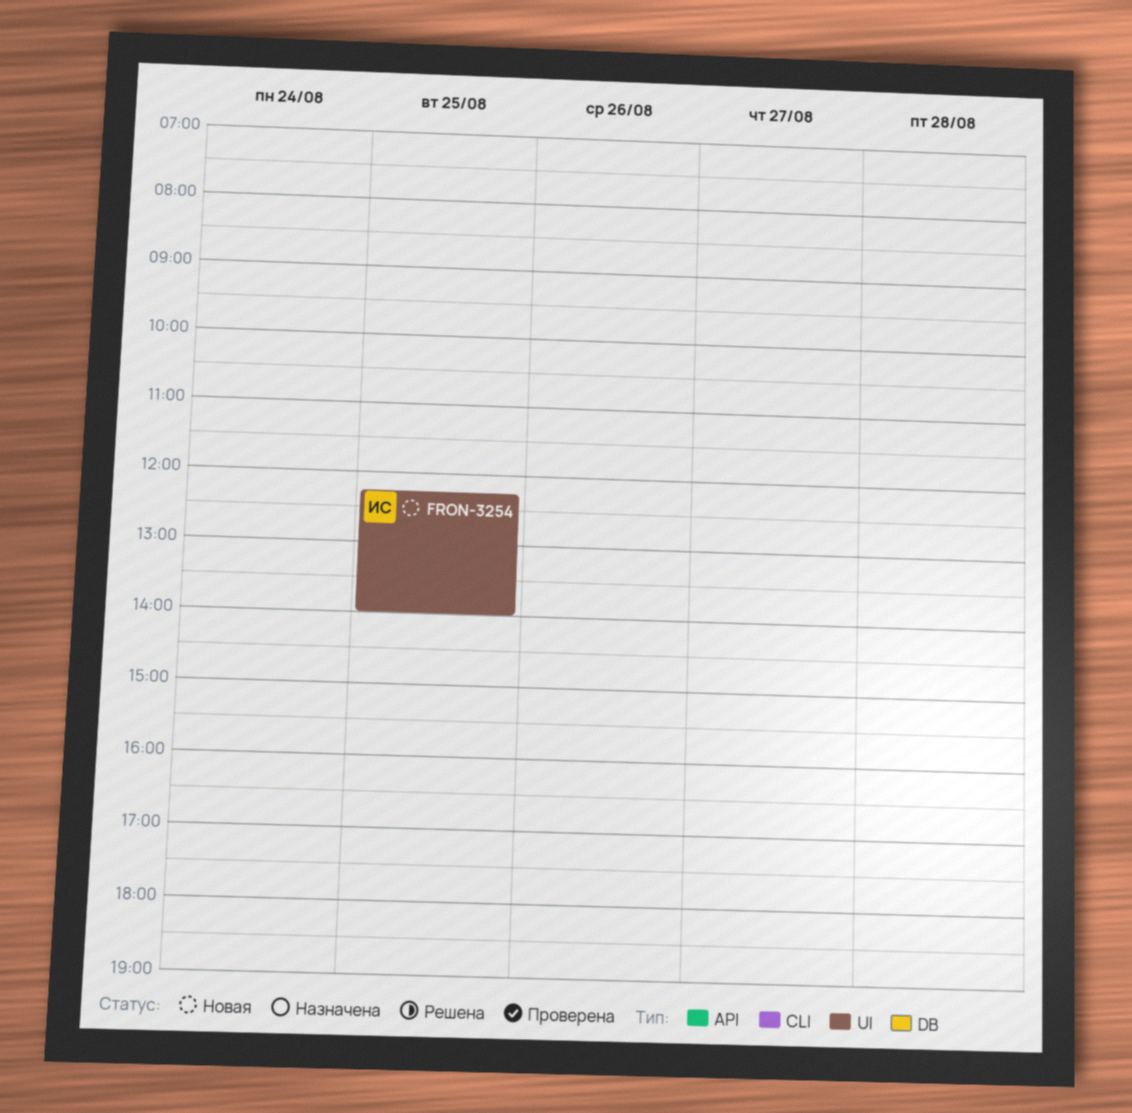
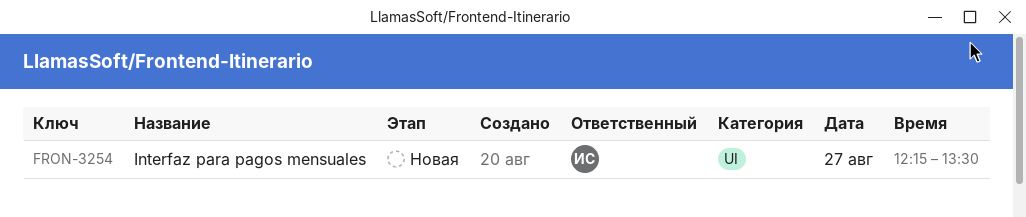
FRON-3254, day: Aug 25 -> Aug 27
FRON-3254, ends: 14:00 -> 13:30

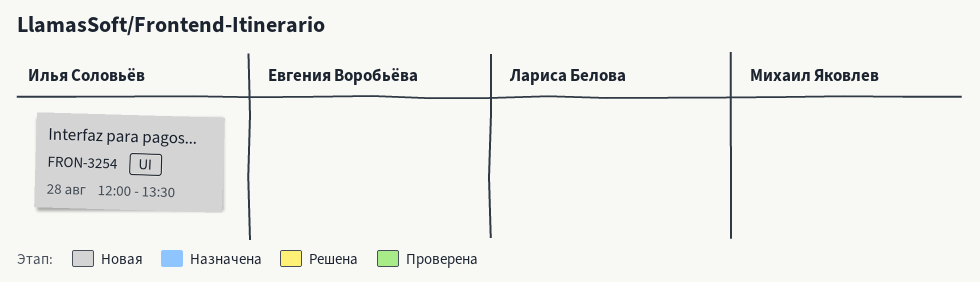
FRON-3254, day: Aug 27 -> Aug 28
FRON-3254, begins: 12:15 -> 12:00

